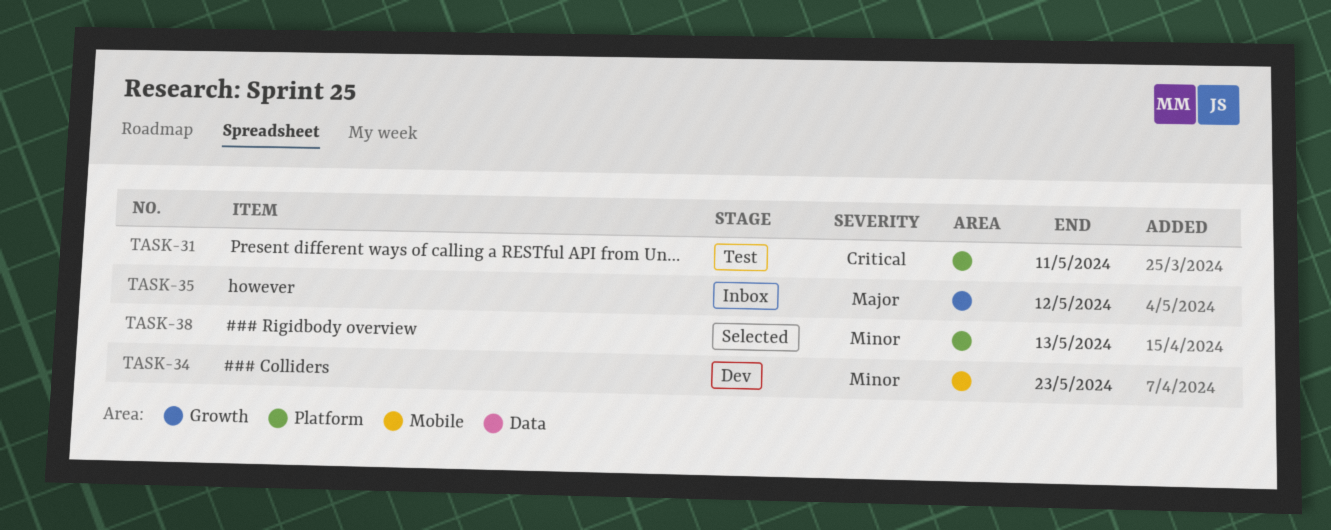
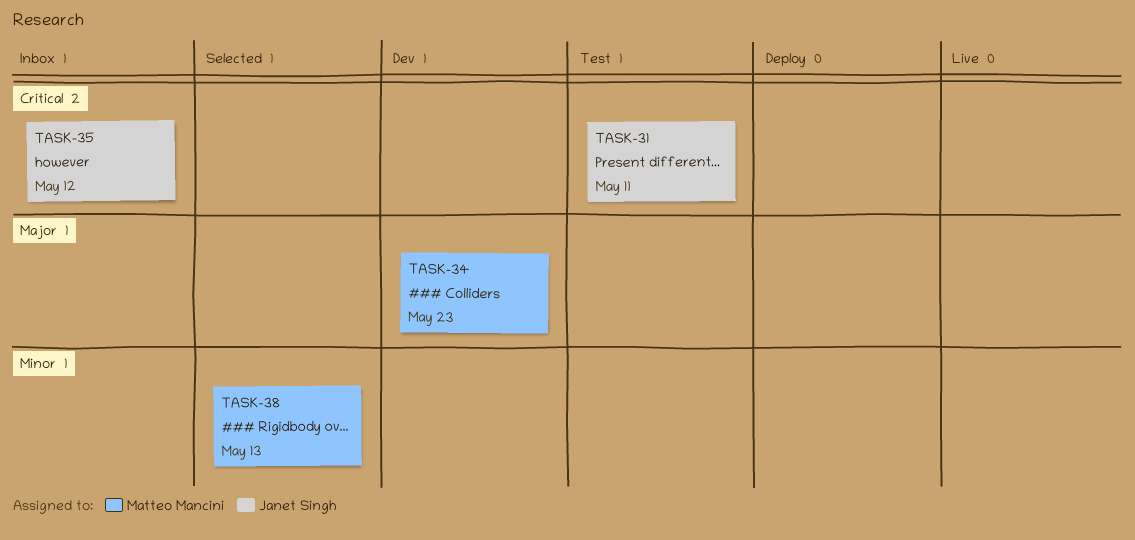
TASK-34, priority: Minor -> Major
TASK-35, priority: Major -> Critical

